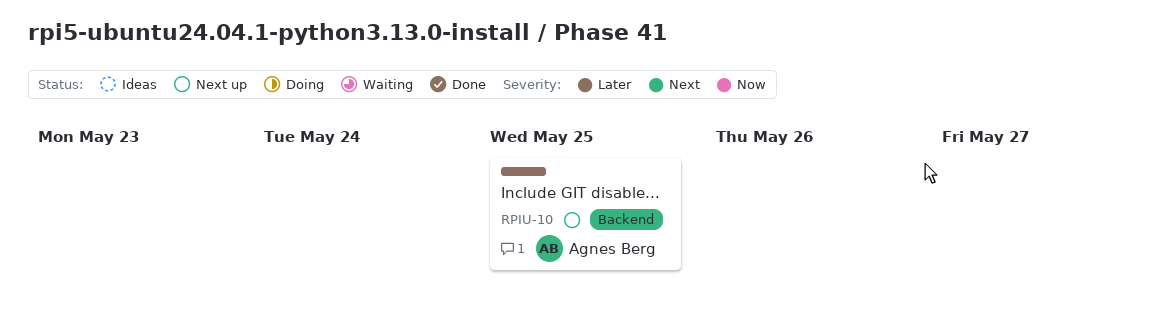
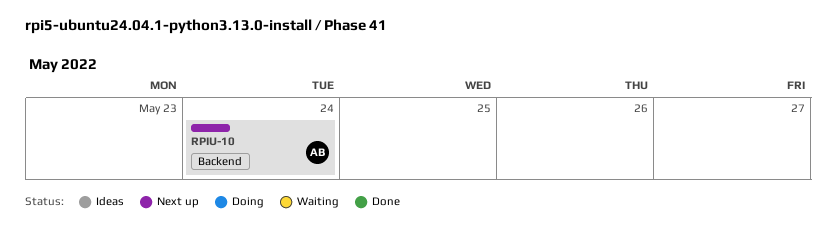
RPIU-10, due: May 25 -> May 24

